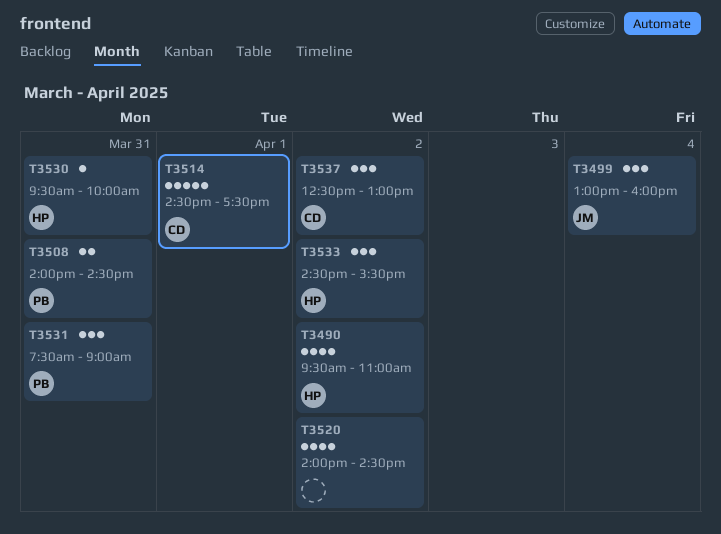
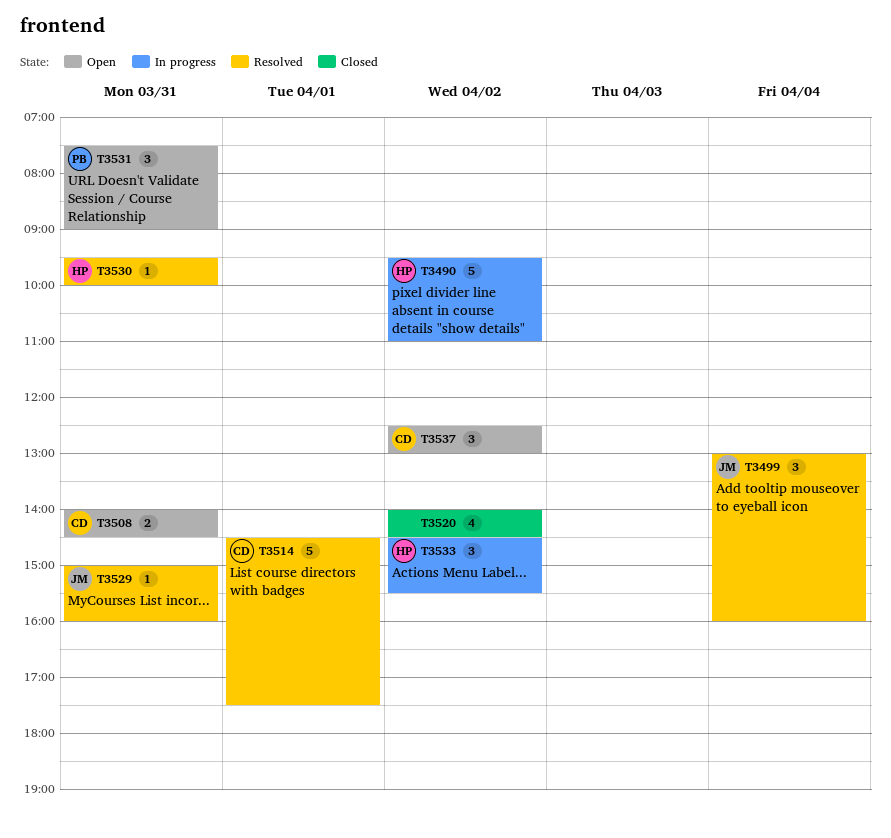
T3490, estimate: 4 -> 5
T3508, owner: PB -> CD
T3529: none -> present

